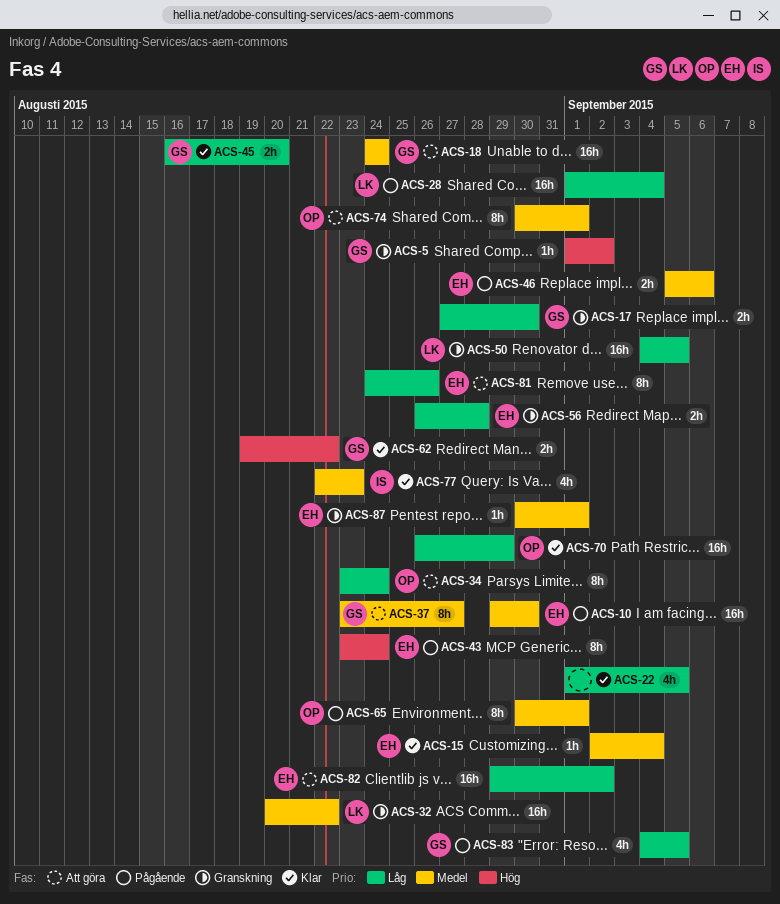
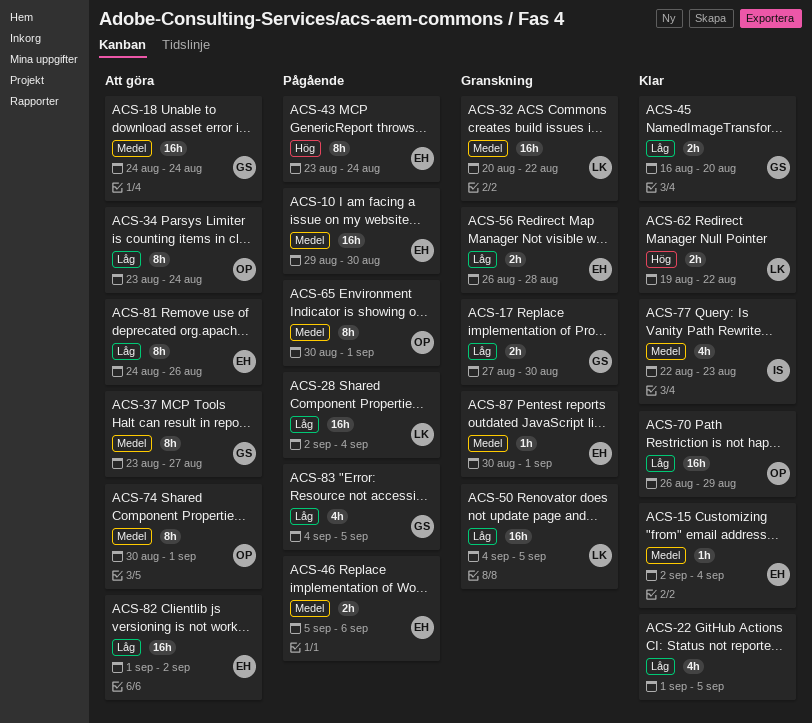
ACS-5: present -> none
ACS-28, start: Sep 1 -> Sep 2
ACS-62, owner: GS -> LK
ACS-82, start: Aug 29 -> Sep 1

